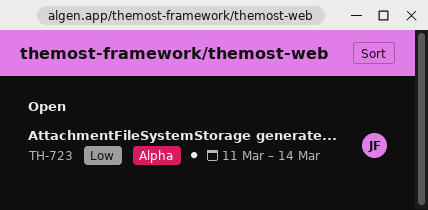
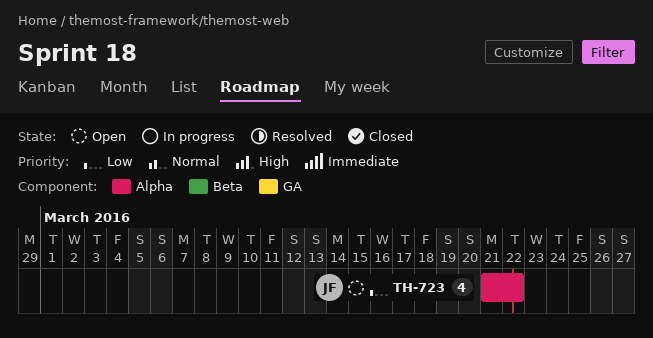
TH-723, estimate: 1 -> 4
TH-723, start: Mar 11 -> Mar 21
TH-723, due: Mar 14 -> Mar 22

